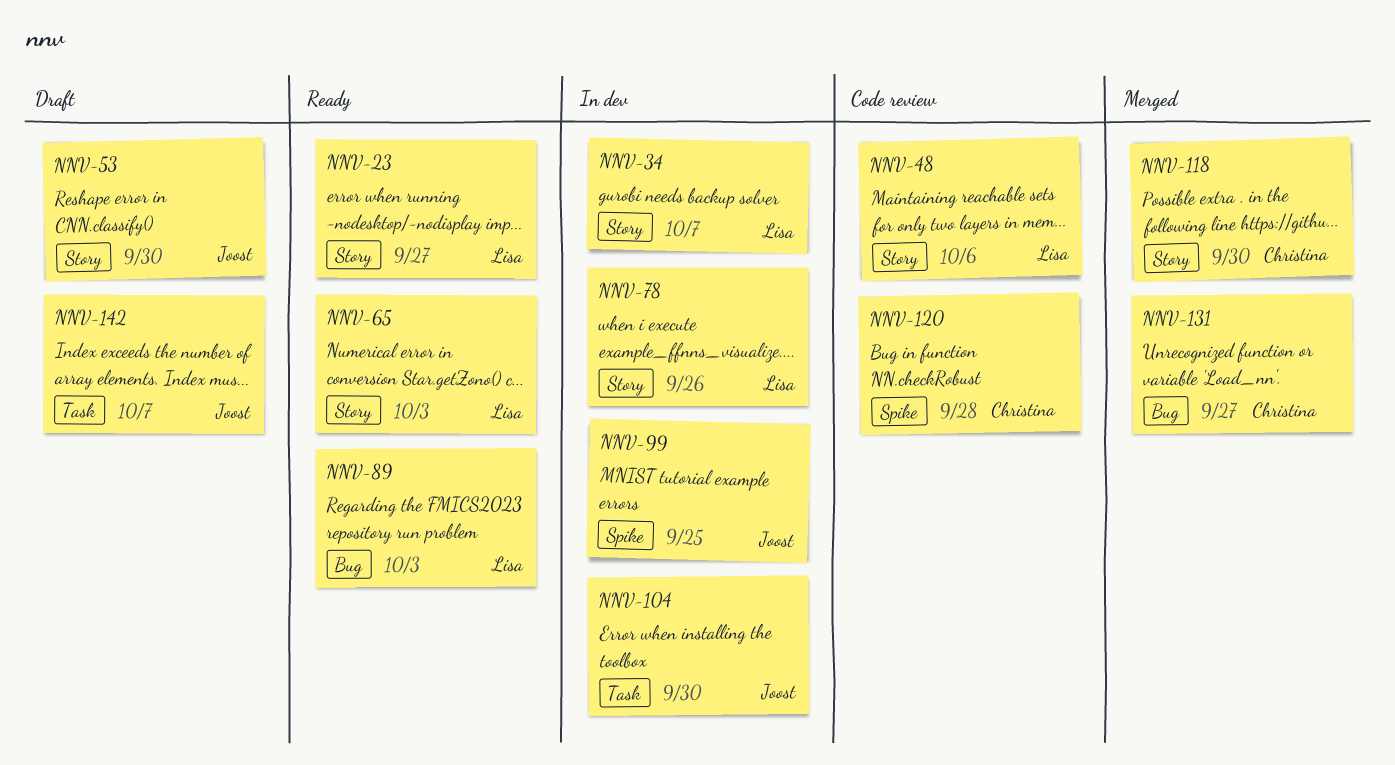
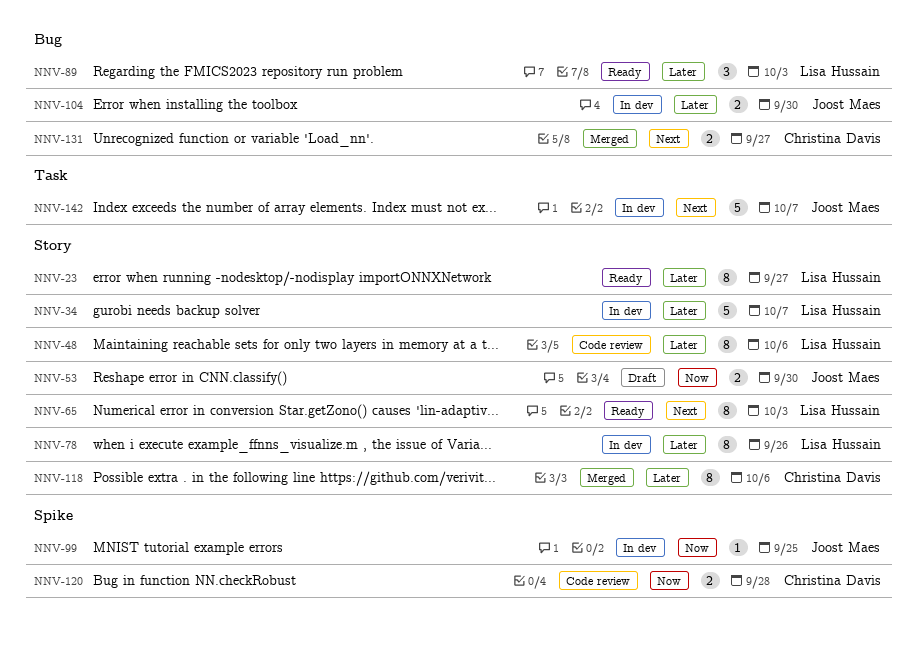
NNV-104, label: Task -> Bug
NNV-118, due: Sep 30 -> Oct 6
NNV-142, status: Draft -> In dev

